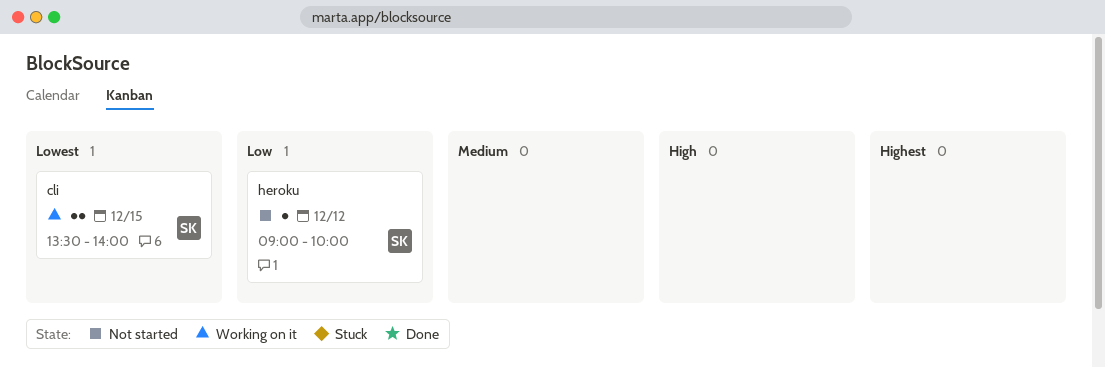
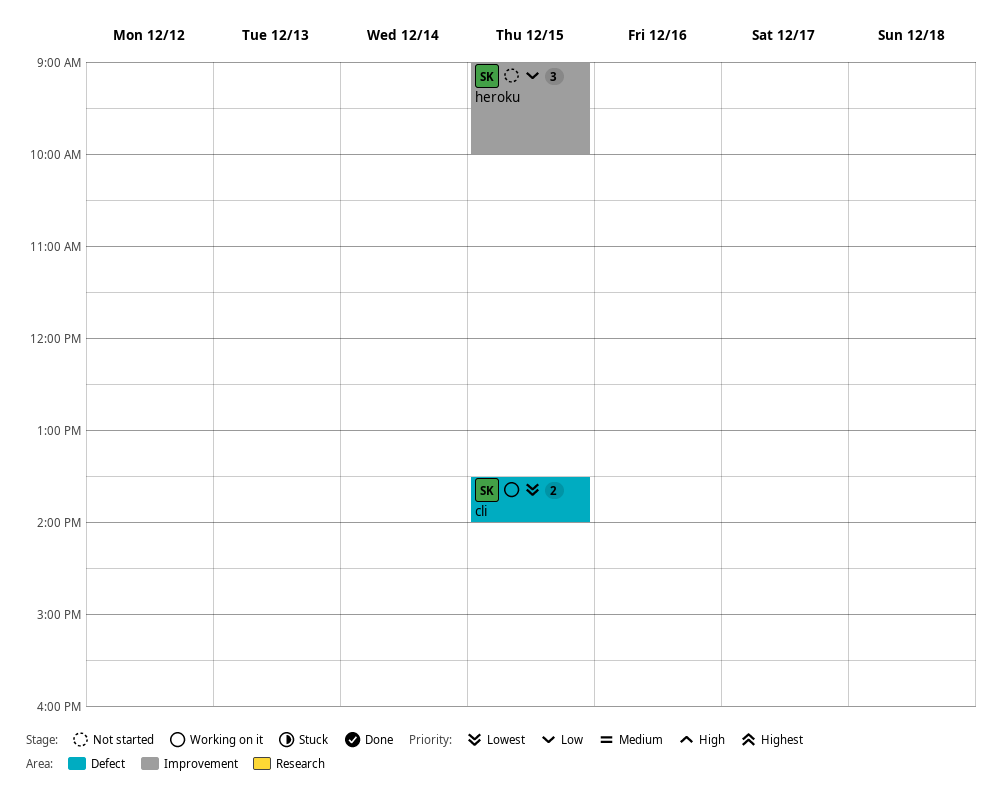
heroku, estimate: 1 -> 3
heroku, day: Dec 12 -> Dec 15

